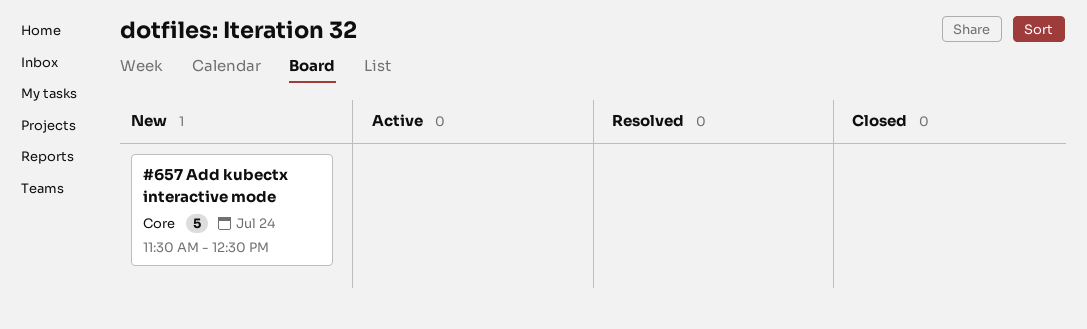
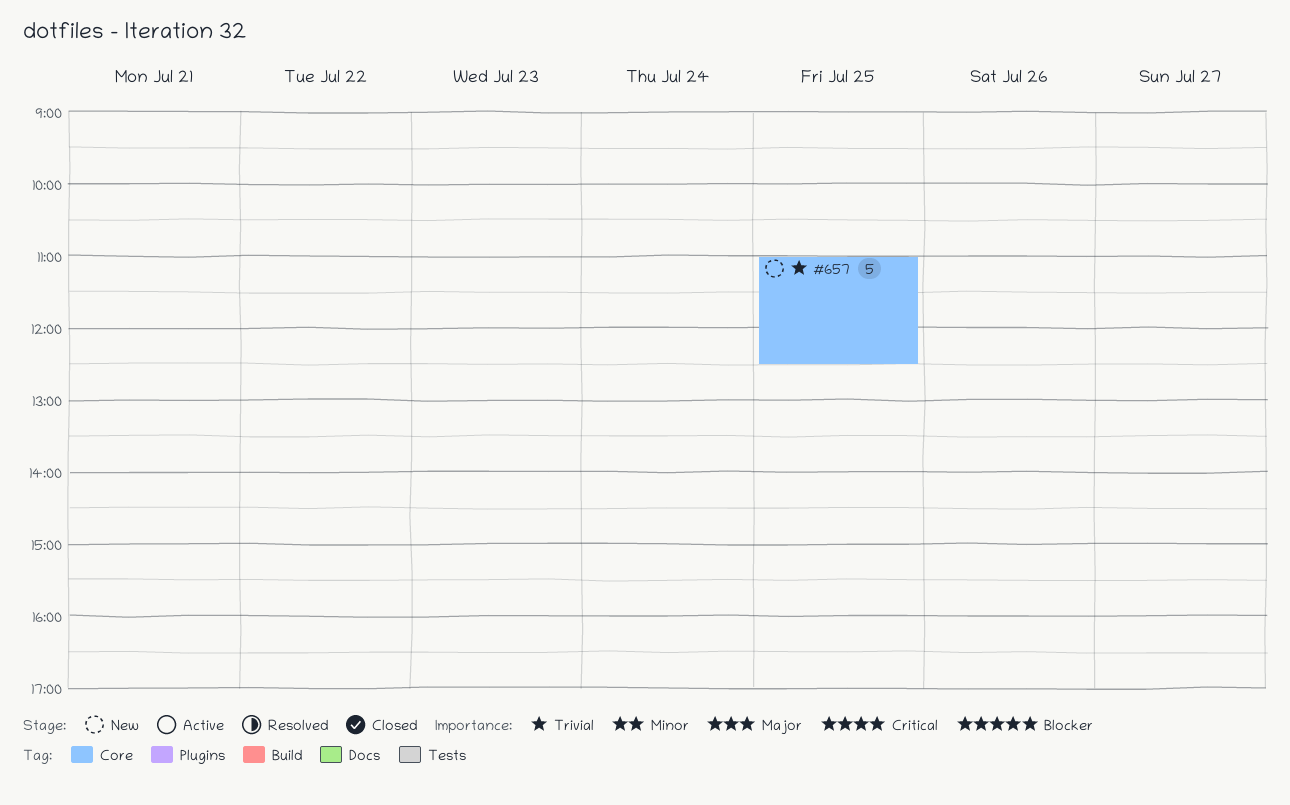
#657, day: Jul 24 -> Jul 25
#657, begins: 11:30 -> 11:00

